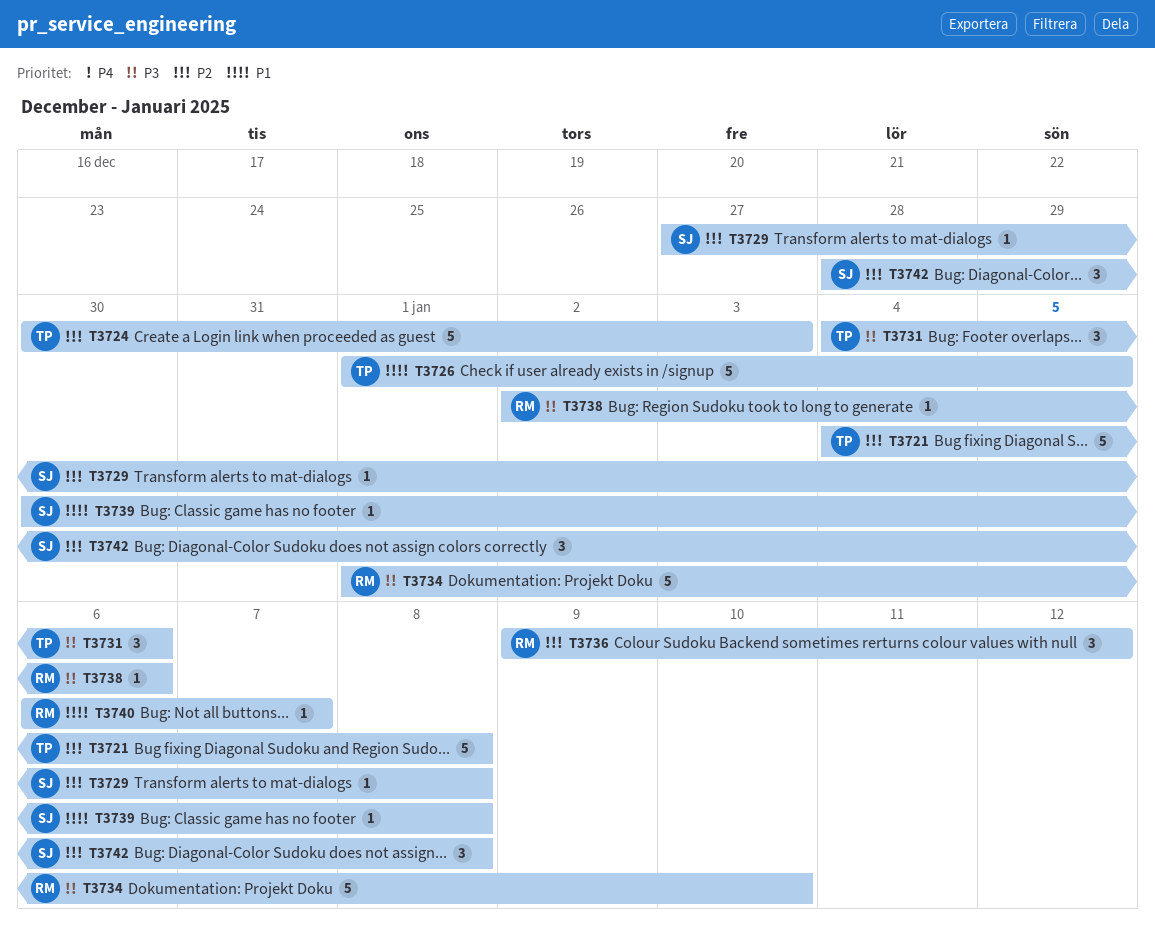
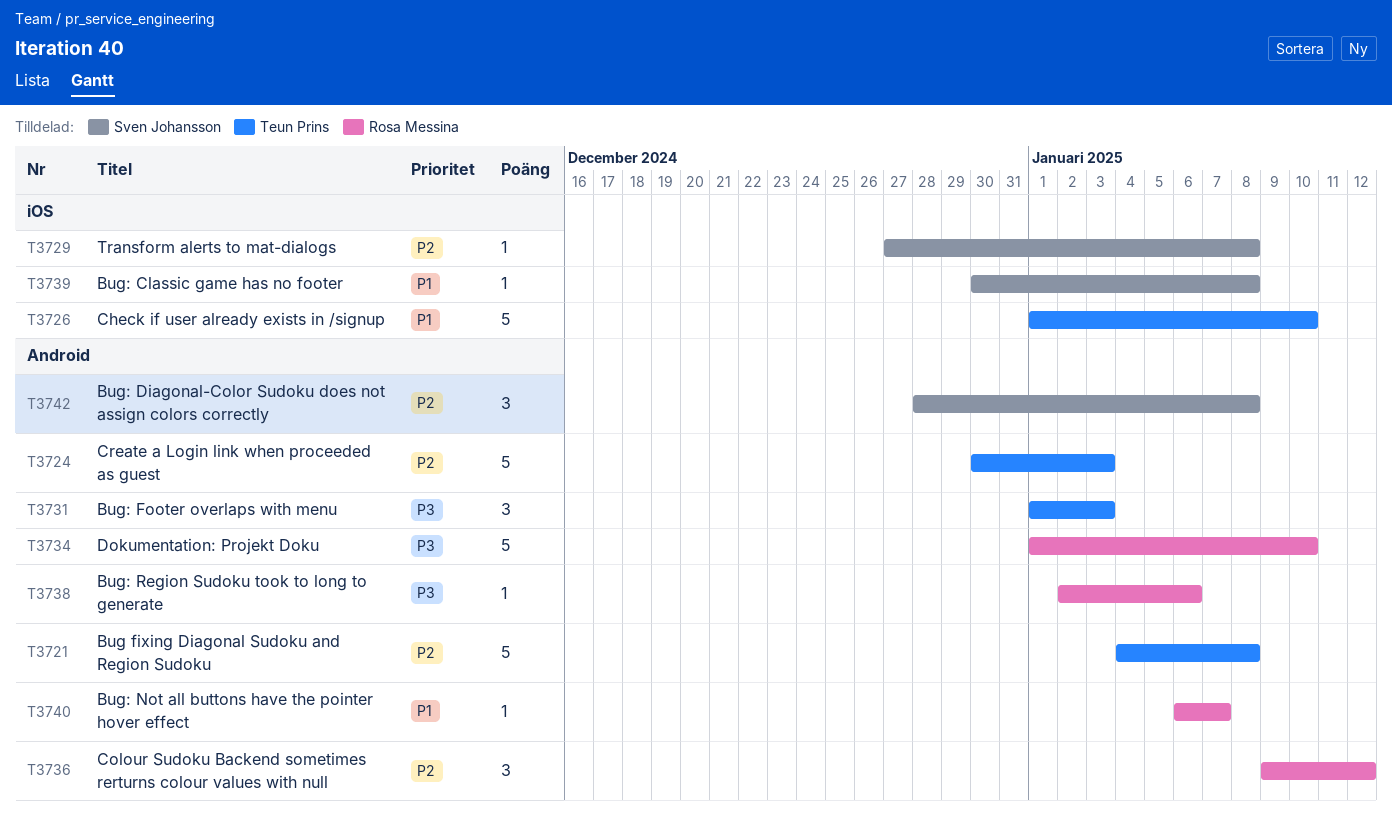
T3726, due: Jan 5 -> Jan 10
T3731, start: Jan 4 -> Jan 1
T3731, due: Jan 6 -> Jan 3

